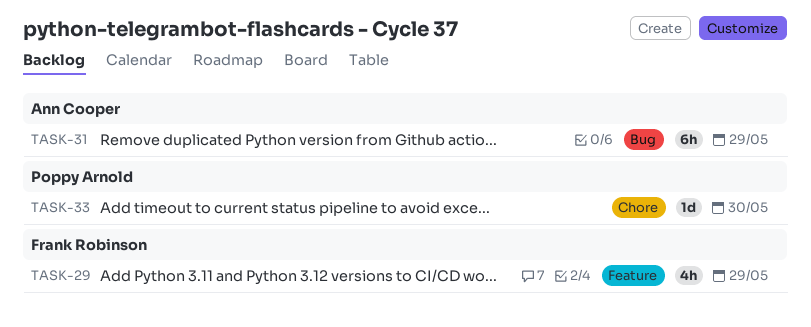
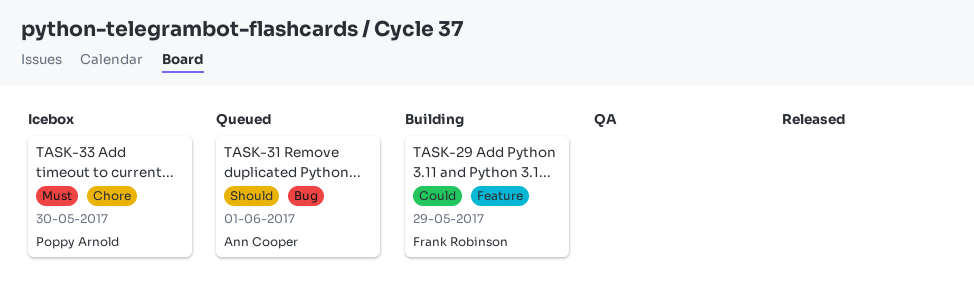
TASK-31, due: May 29 -> Jun 1

